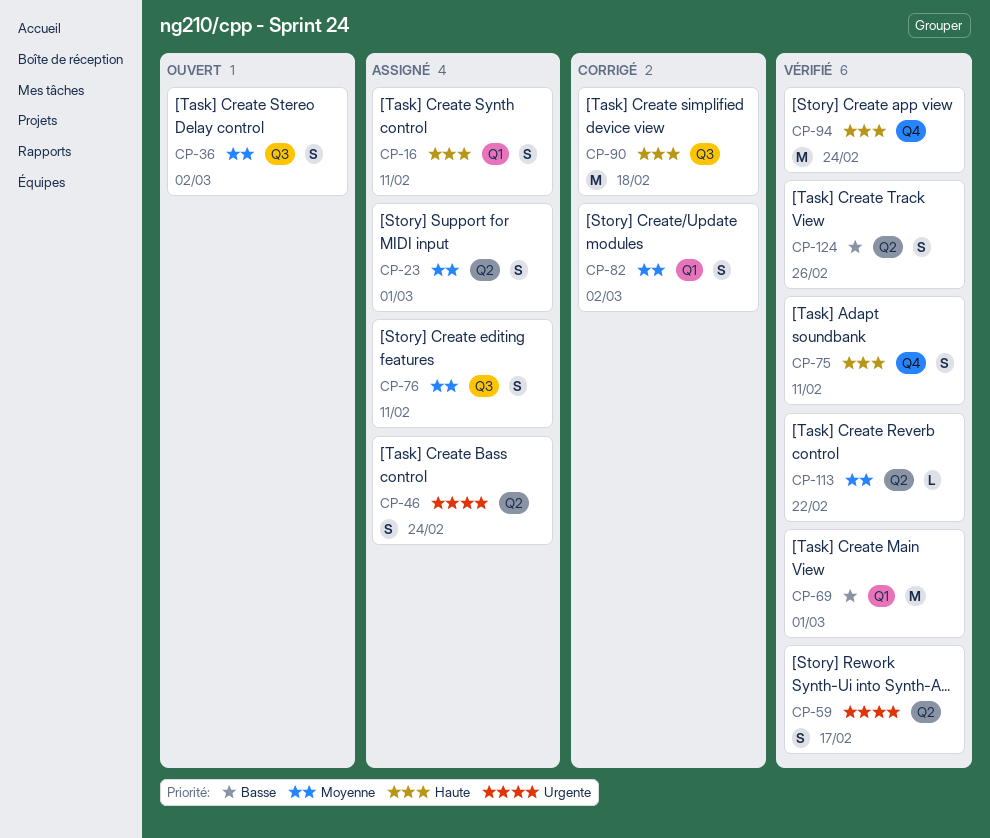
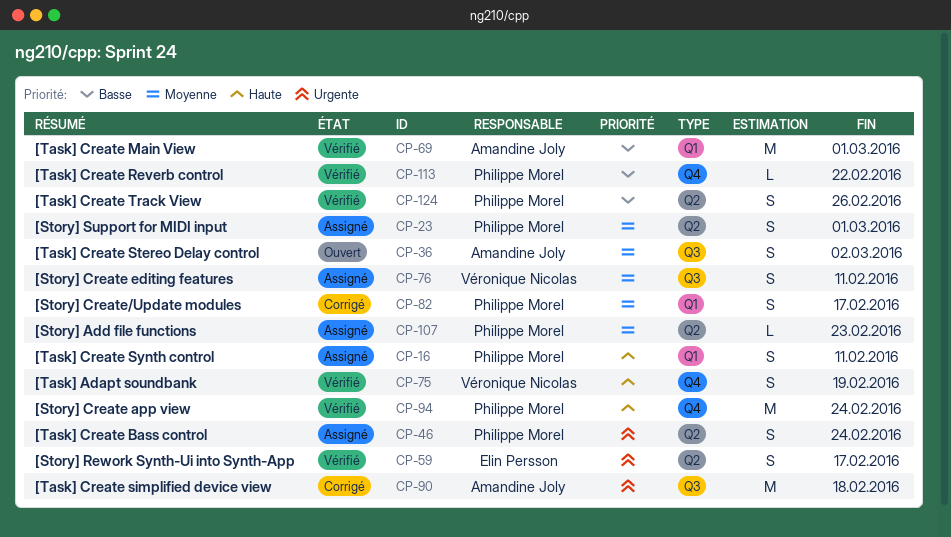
CP-75, due: Feb 11 -> Feb 19
CP-82, due: Mar 2 -> Feb 17
CP-90, priority: Haute -> Urgente
CP-107: none -> present
CP-113, priority: Moyenne -> Basse
CP-113, label: Q2 -> Q4

